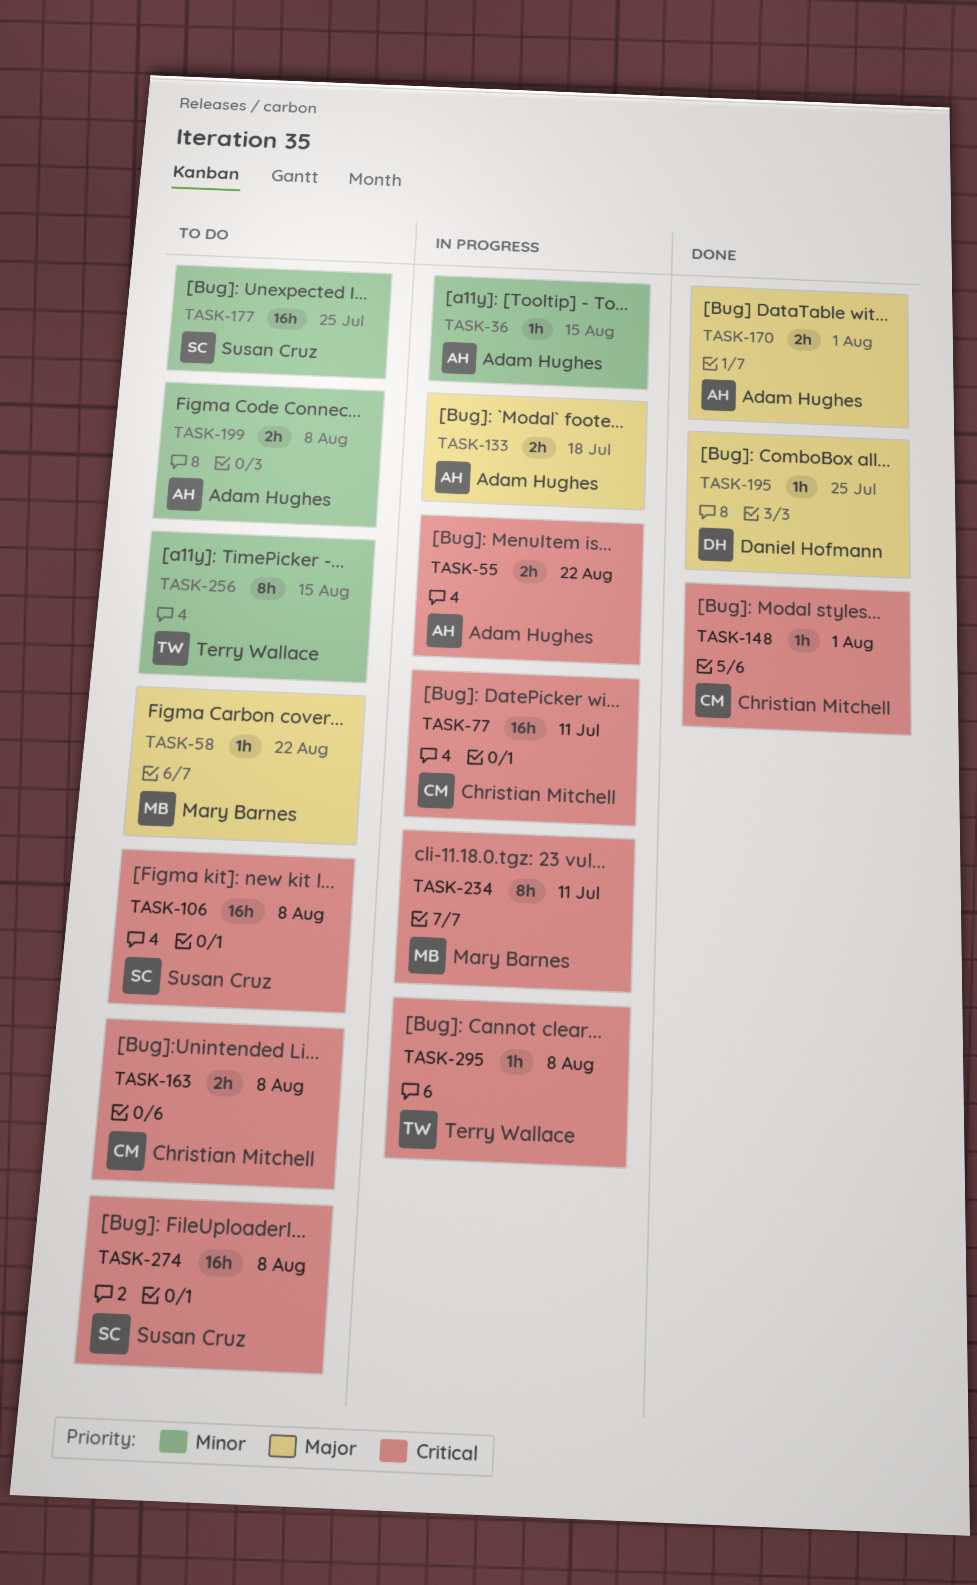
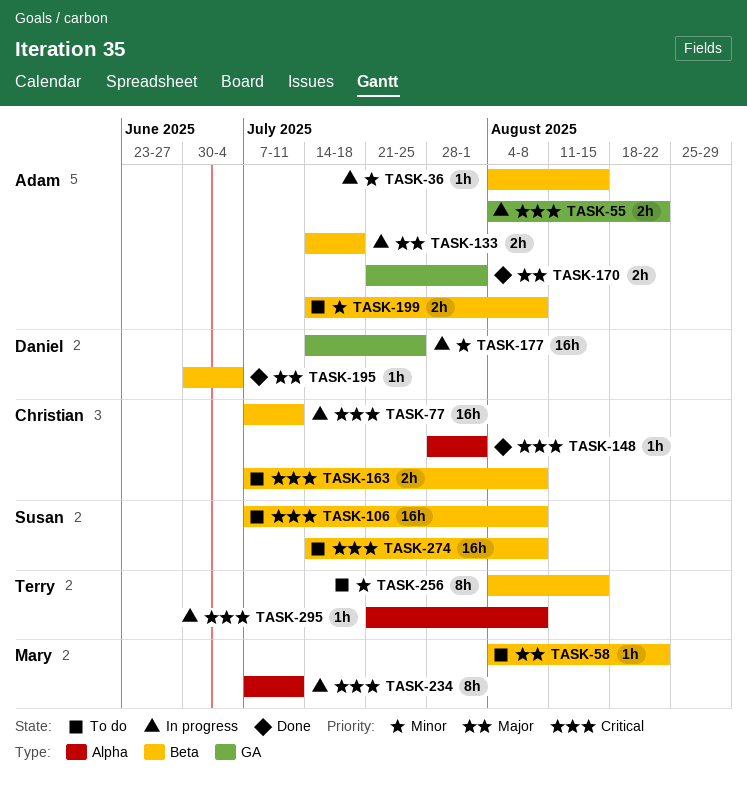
TASK-177, status: To do -> In progress
TASK-177, owner: Susan Cruz -> Daniel Hofmann
TASK-195, due: Jul 25 -> Jul 4

